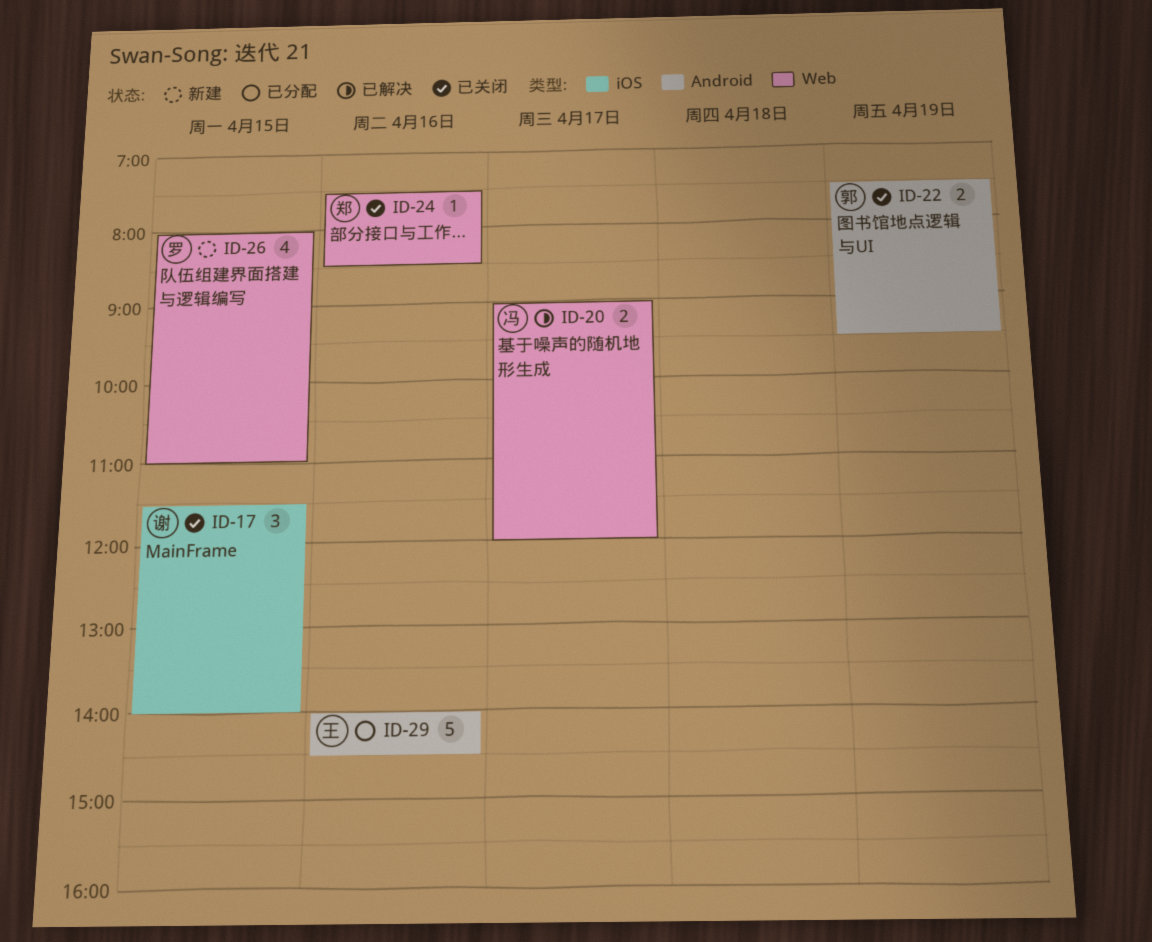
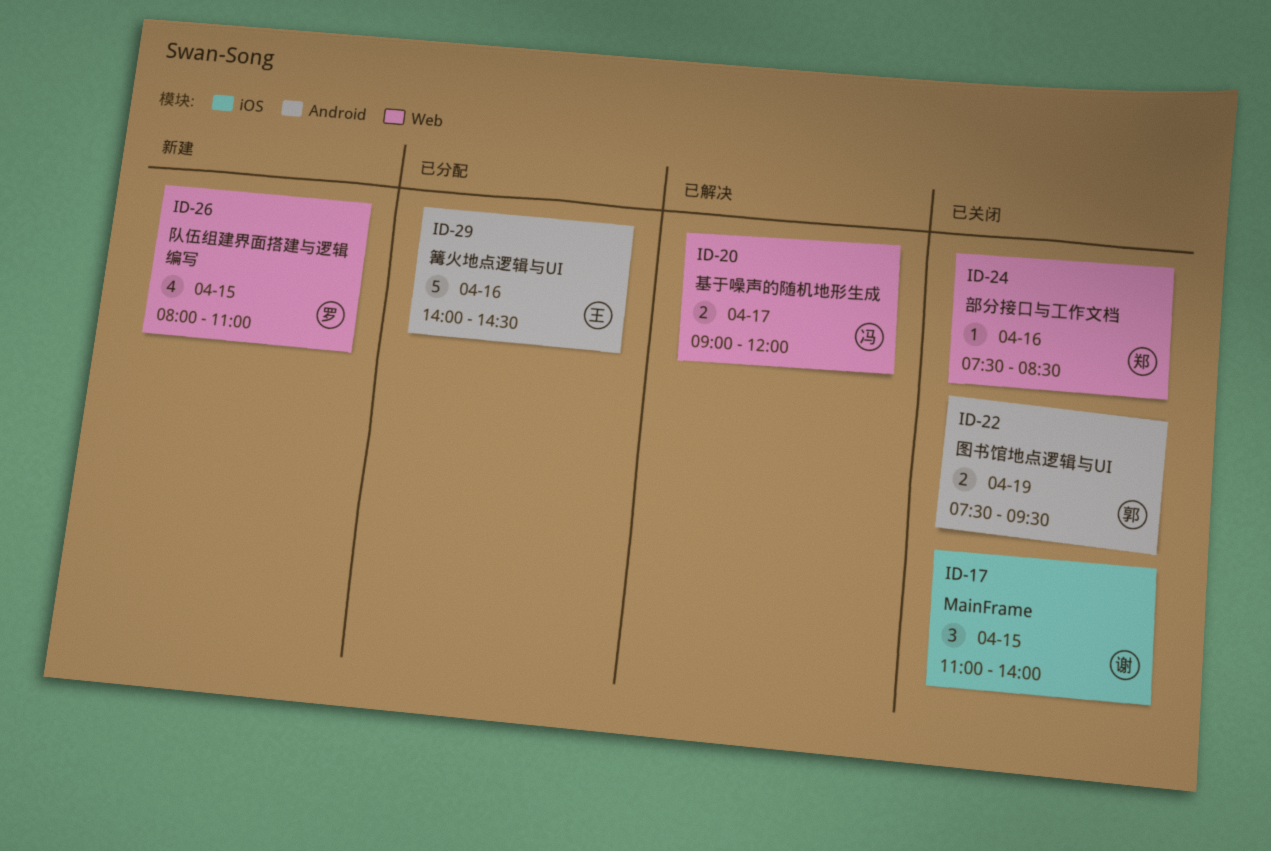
ID-17, begins: 11:30 -> 11:00

